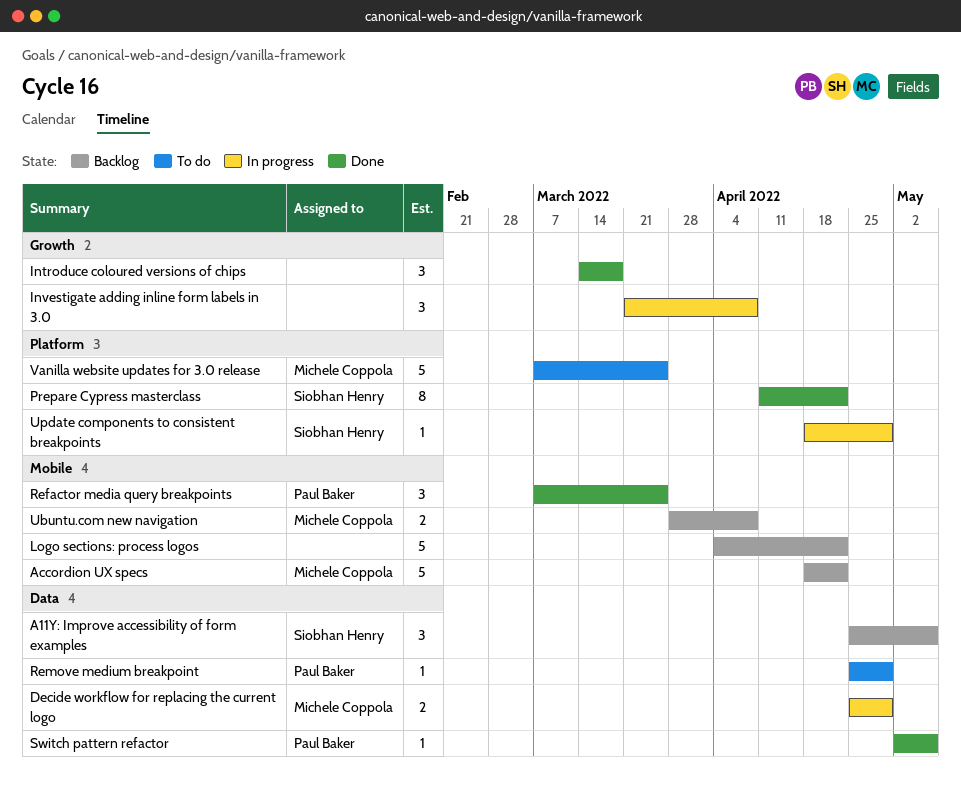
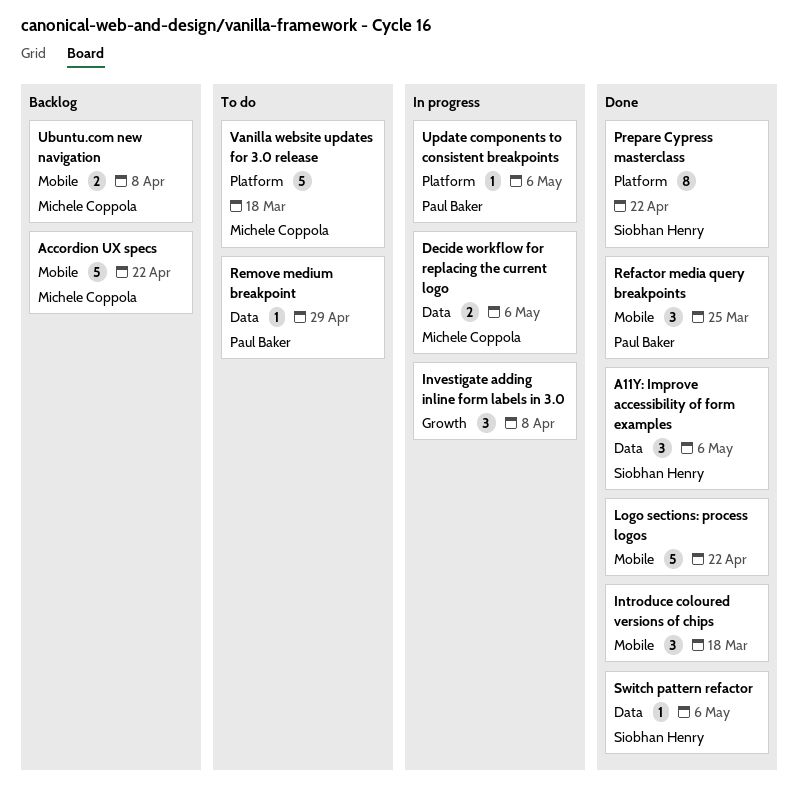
A11Y: Improve accessibility of form examples, status: Backlog -> Done
Decide workflow for replacing the current logo, due: Apr 29 -> May 6
Introduce coloured versions of chips, label: Growth -> Mobile
Logo sections: process logos, status: Backlog -> Done
Switch pattern refactor, owner: Paul Baker -> Siobhan Henry
Update components to consistent breakpoints, owner: Siobhan Henry -> Paul Baker
Update components to consistent breakpoints, due: Apr 29 -> May 6
Vanilla website updates for 3.0 release, due: Mar 25 -> Mar 18

